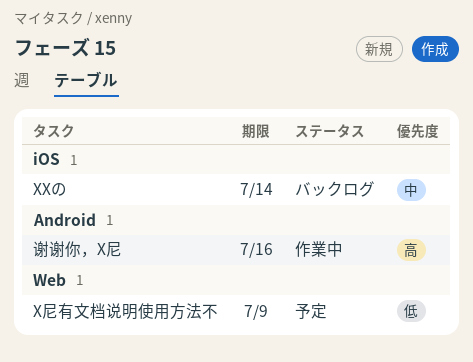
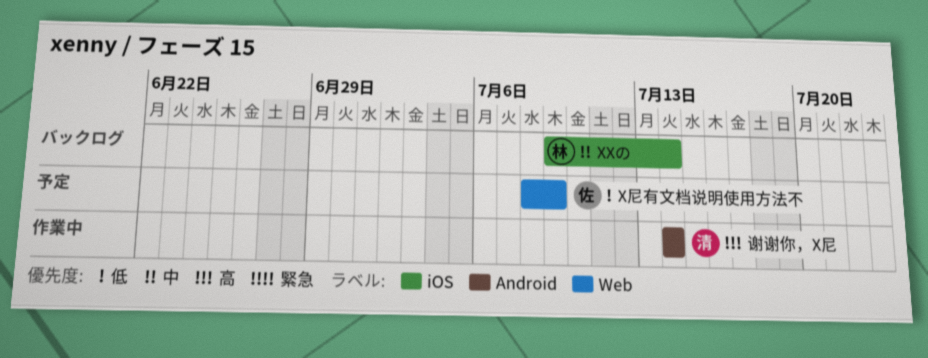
谢谢你，X尼, due: Jul 16 -> Jul 14

